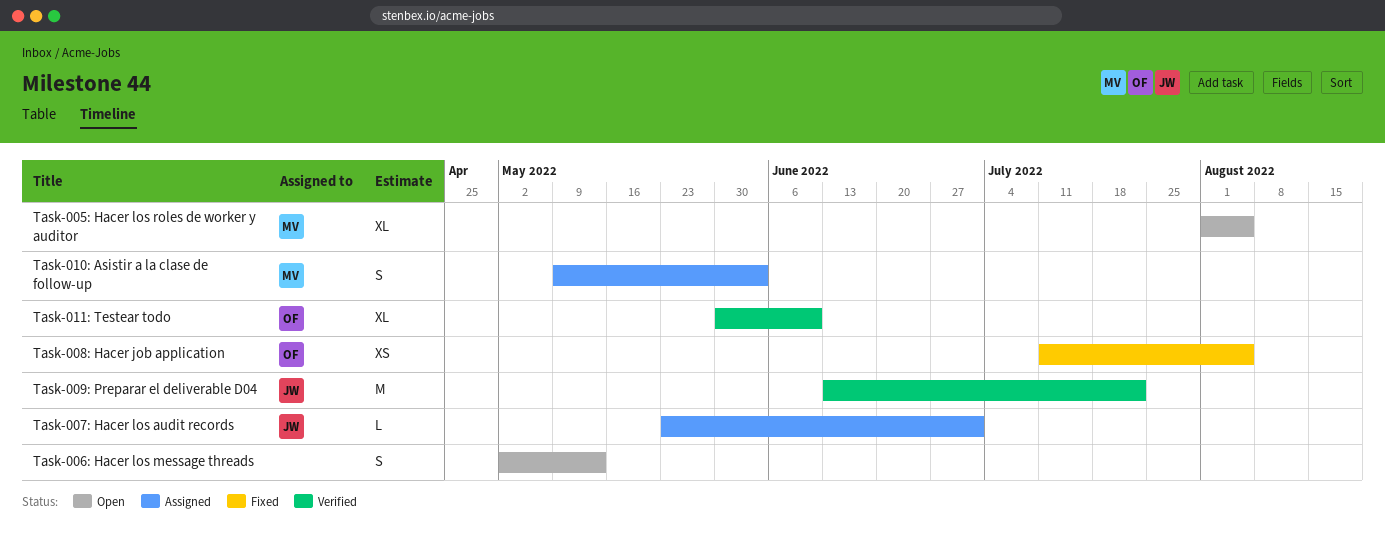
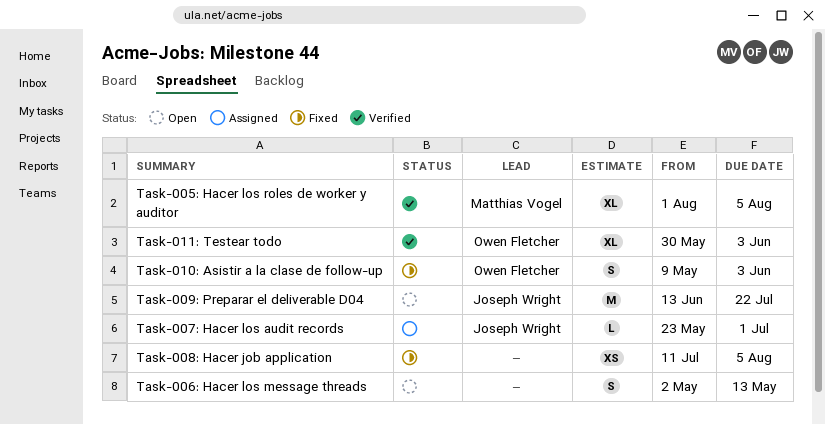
Task-005: Hacer los roles de worker y auditor, status: Open -> Verified
Task-008: Hacer job application, owner: Owen Fletcher -> none
Task-009: Preparar el deliverable D04, status: Verified -> Open
Task-010: Asistir a la clase de follow-up, status: Assigned -> Fixed
Task-010: Asistir a la clase de follow-up, owner: Matthias Vogel -> Owen Fletcher
Task-011: Testear todo, due: Jun 10 -> Jun 3

